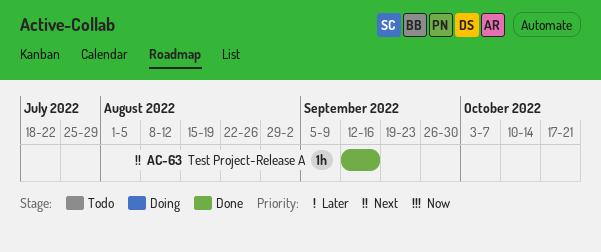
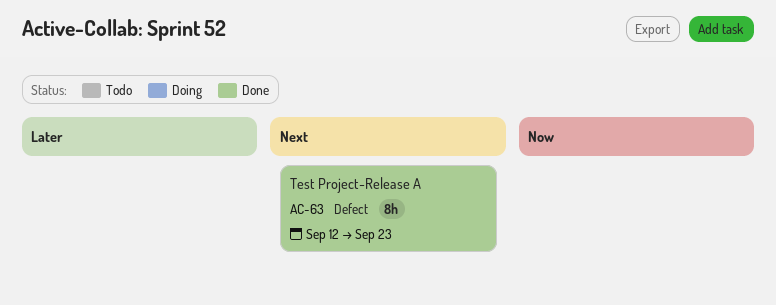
AC-63, estimate: 1h -> 8h
AC-63, due: Sep 16 -> Sep 23

